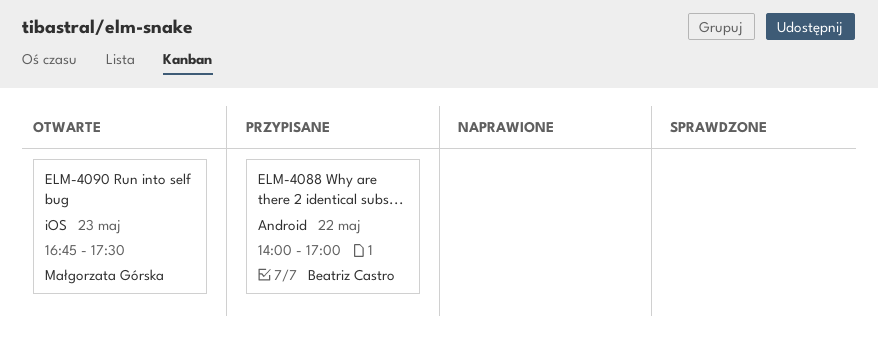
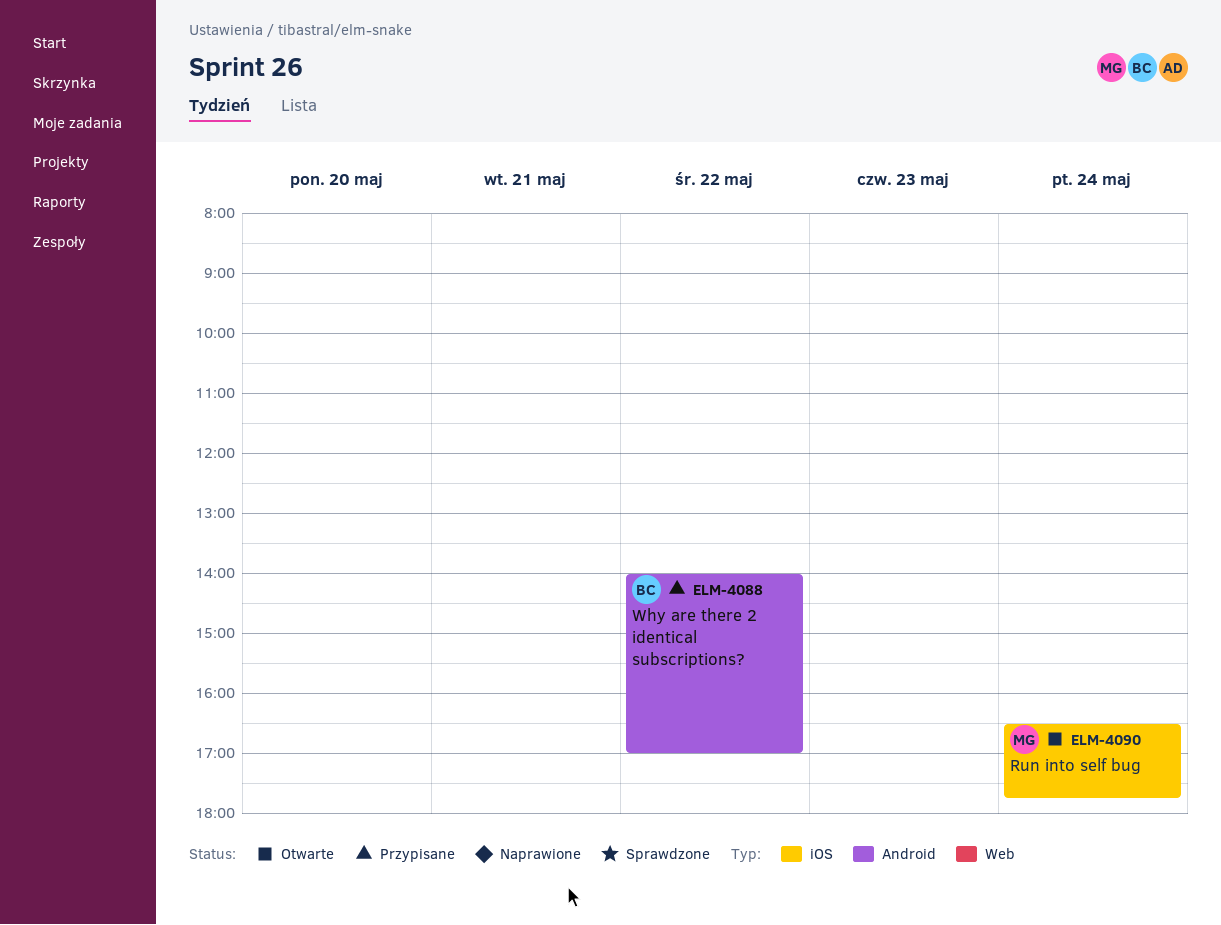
ELM-4090, day: May 23 -> May 24
ELM-4090, begins: 16:45 -> 16:30
ELM-4090, ends: 17:30 -> 17:45

